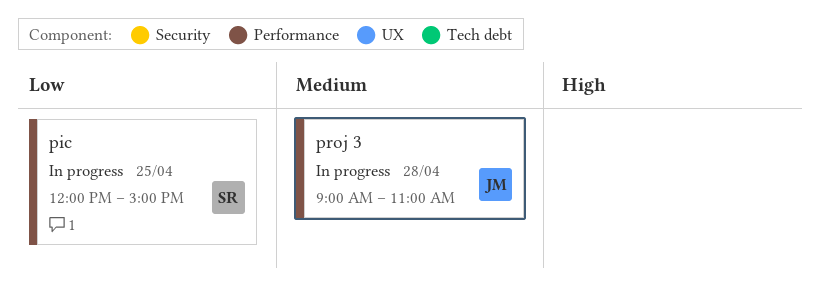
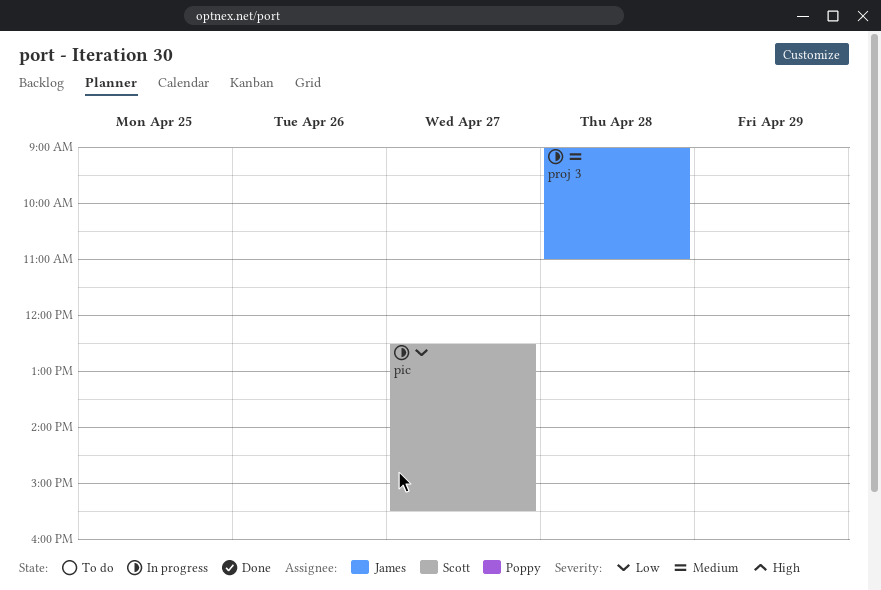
pic, day: Apr 25 -> Apr 27
pic, begins: 12:00 -> 12:30
pic, ends: 15:00 -> 15:30

